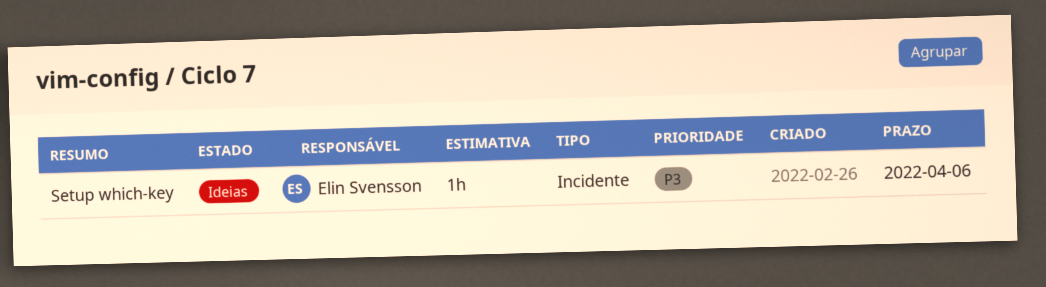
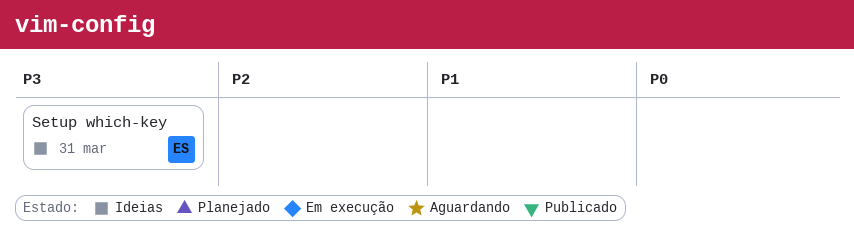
Setup which-key, due: Apr 6 -> Mar 31

